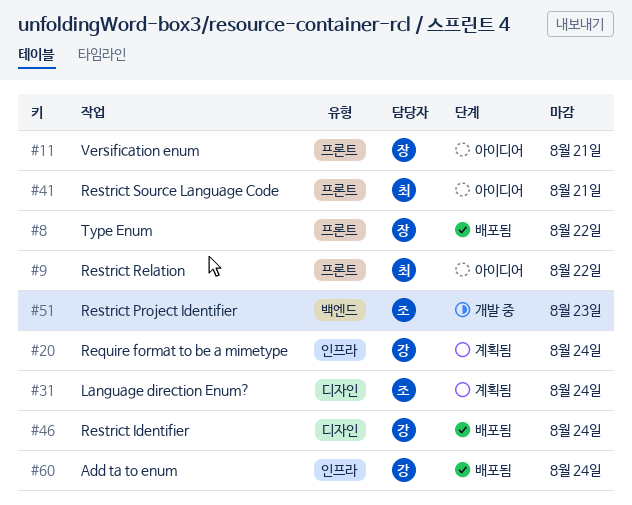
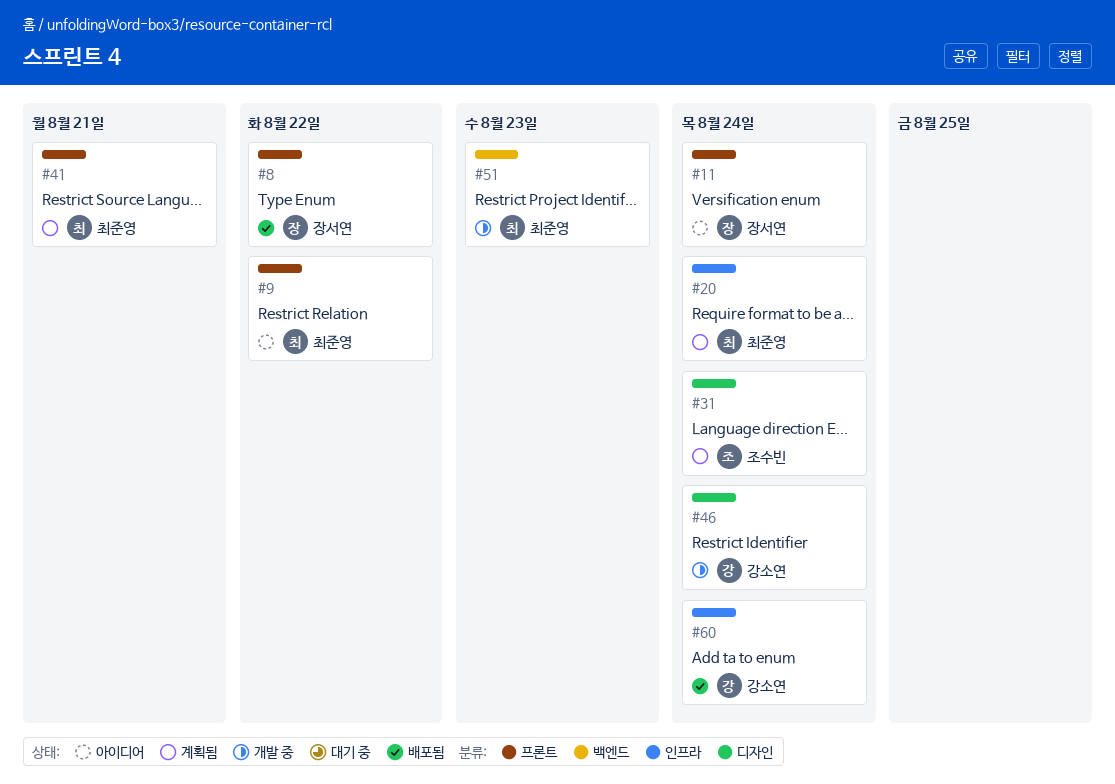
#11, due: Aug 21 -> Aug 24
#20, owner: 강소연 -> 최준영
#41, status: 아이디어 -> 계획됨
#46, status: 배포됨 -> 개발 중
#51, owner: 조수빈 -> 최준영

